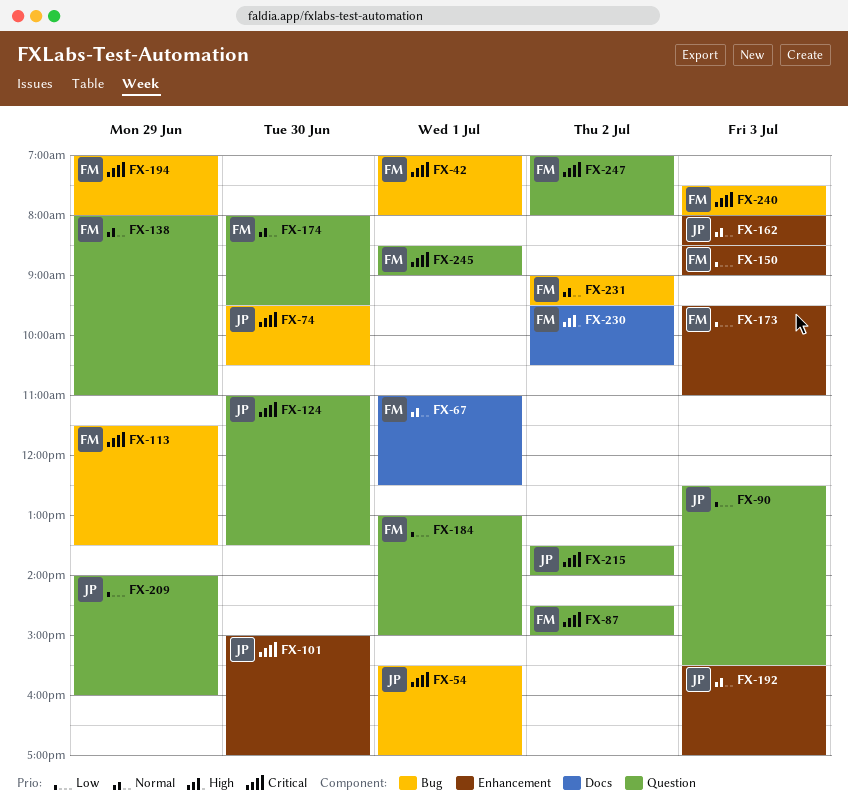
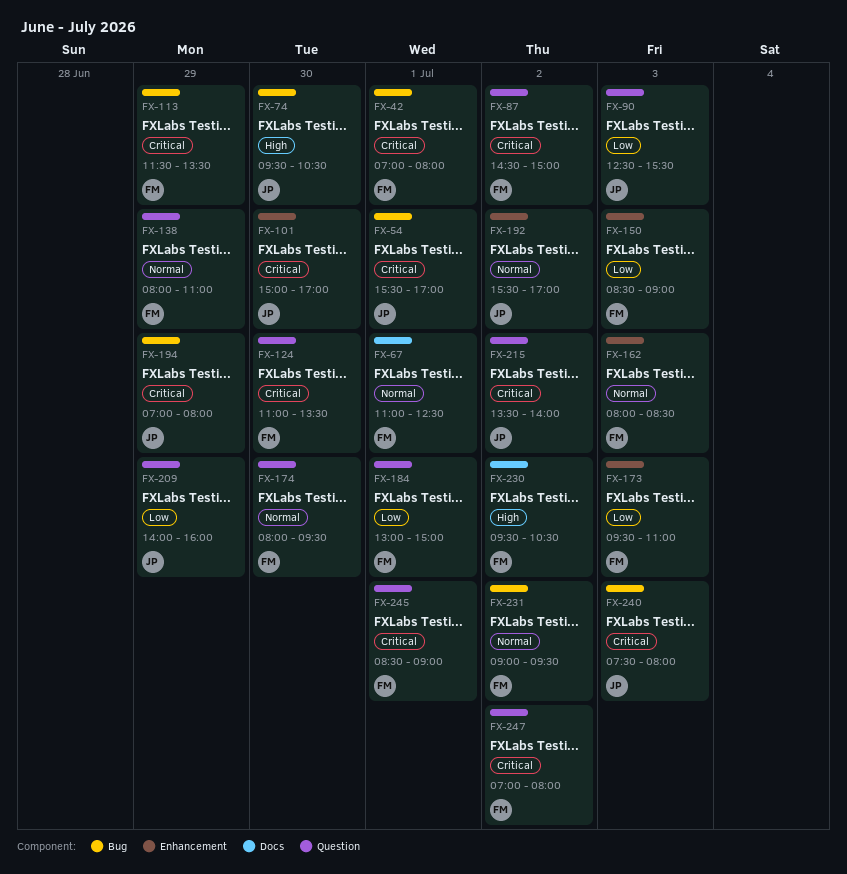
FX-74, priority: Critical -> High
FX-124, owner: JP -> FM
FX-162, owner: JP -> FM
FX-192, day: Jul 3 -> Jul 2
FX-194, owner: FM -> JP
FX-240, owner: FM -> JP

